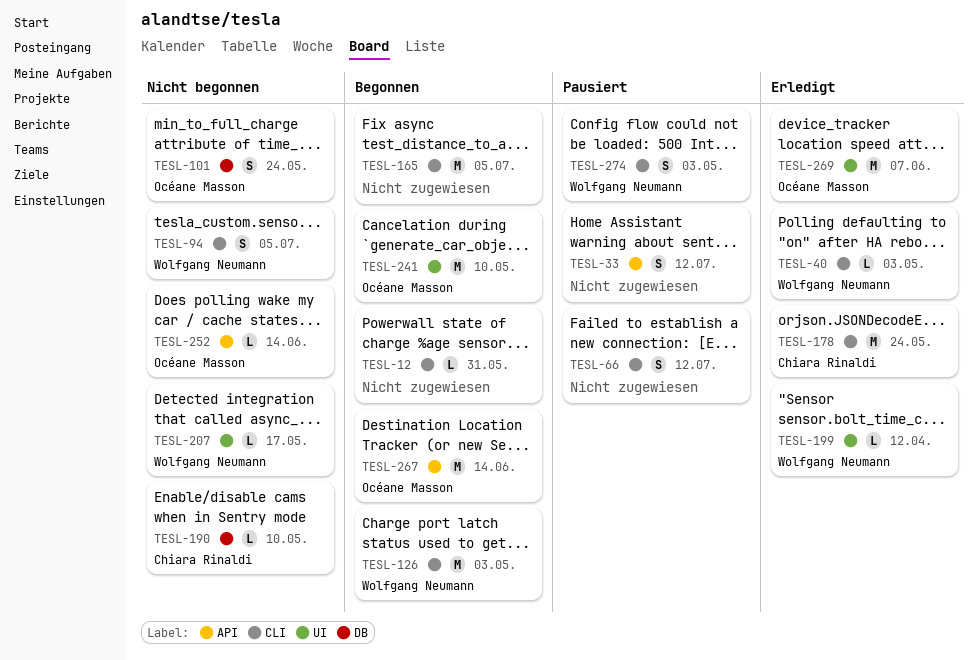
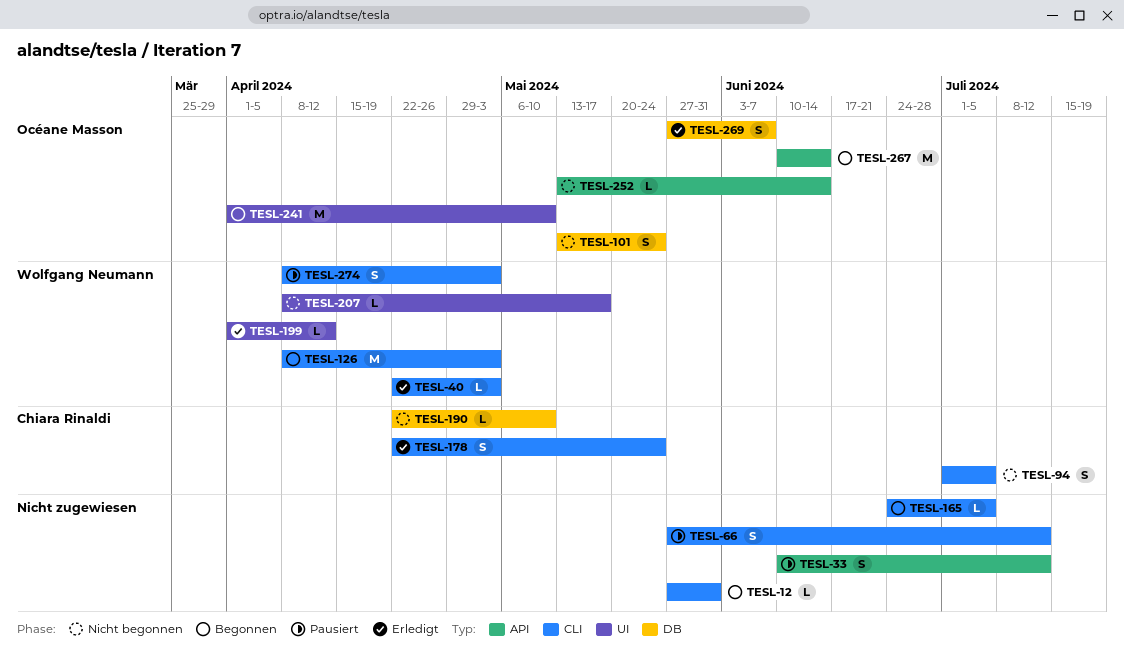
TESL-94, owner: Wolfgang Neumann -> Chiara Rinaldi
TESL-165, estimate: M -> L
TESL-178, estimate: M -> S
TESL-269, label: UI -> DB
TESL-269, estimate: M -> S

